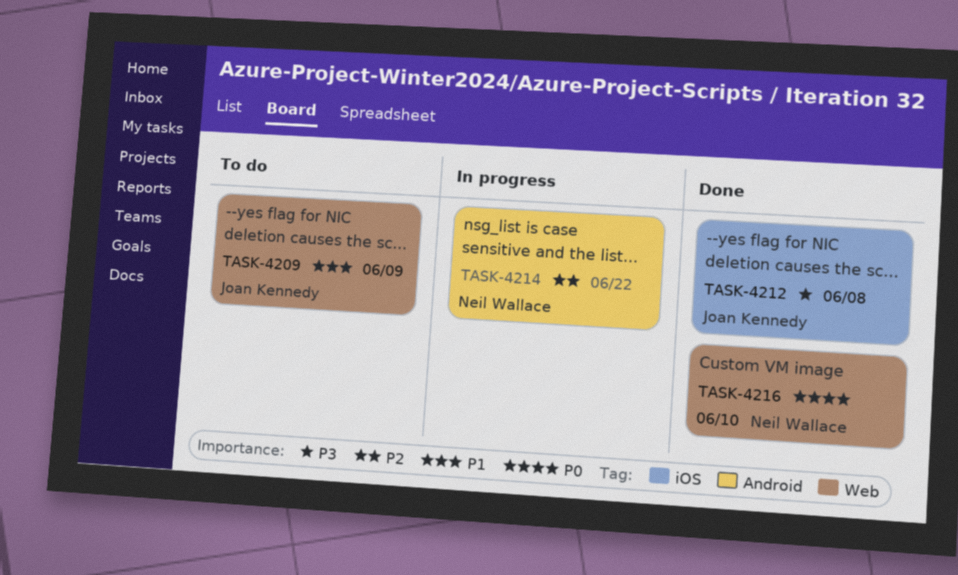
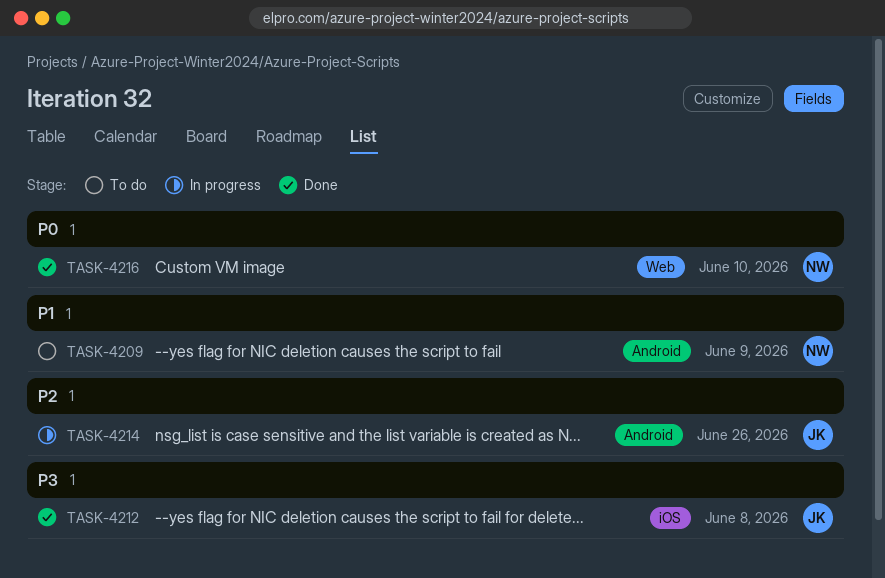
TASK-4209, owner: Joan Kennedy -> Neil Wallace
TASK-4209, label: Web -> Android
TASK-4214, owner: Neil Wallace -> Joan Kennedy
TASK-4214, due: Jun 22 -> Jun 26

